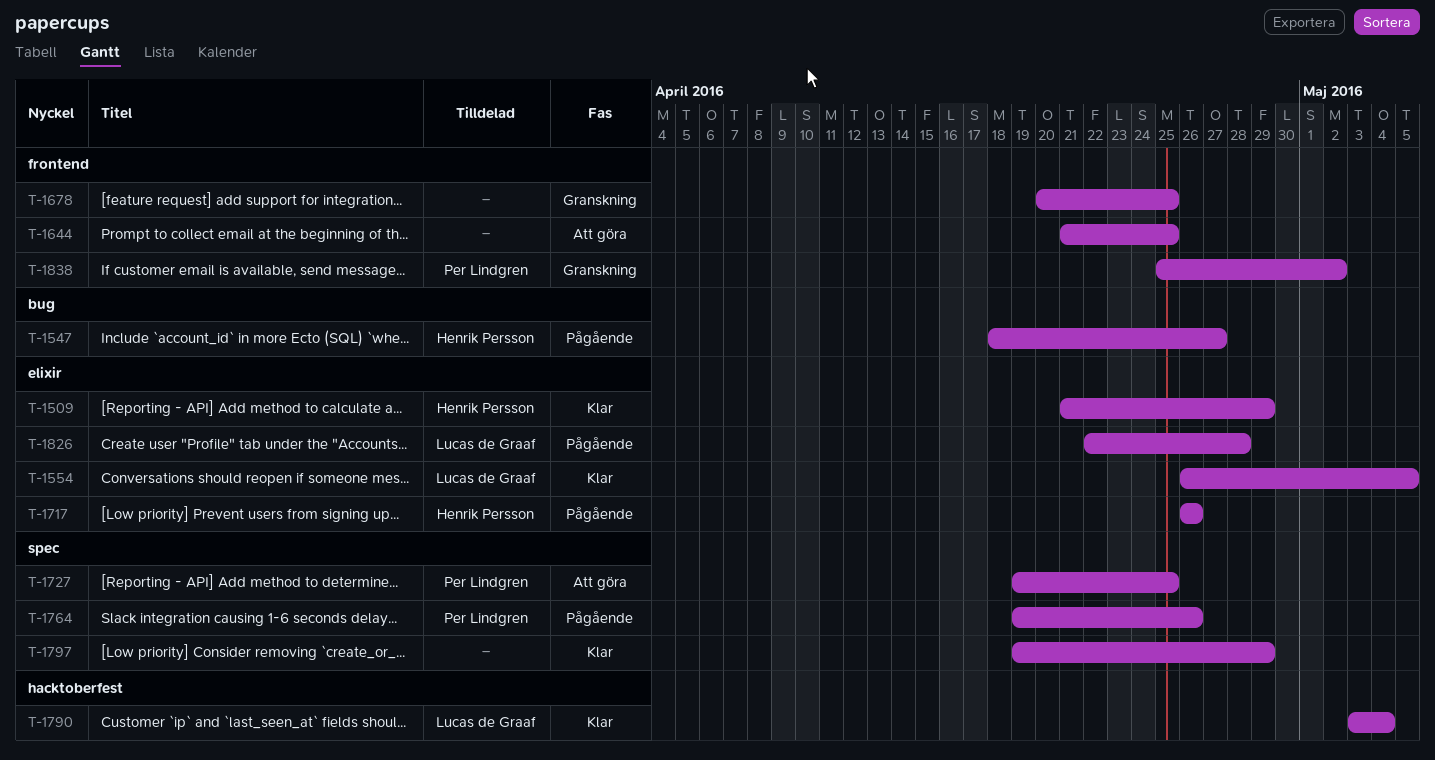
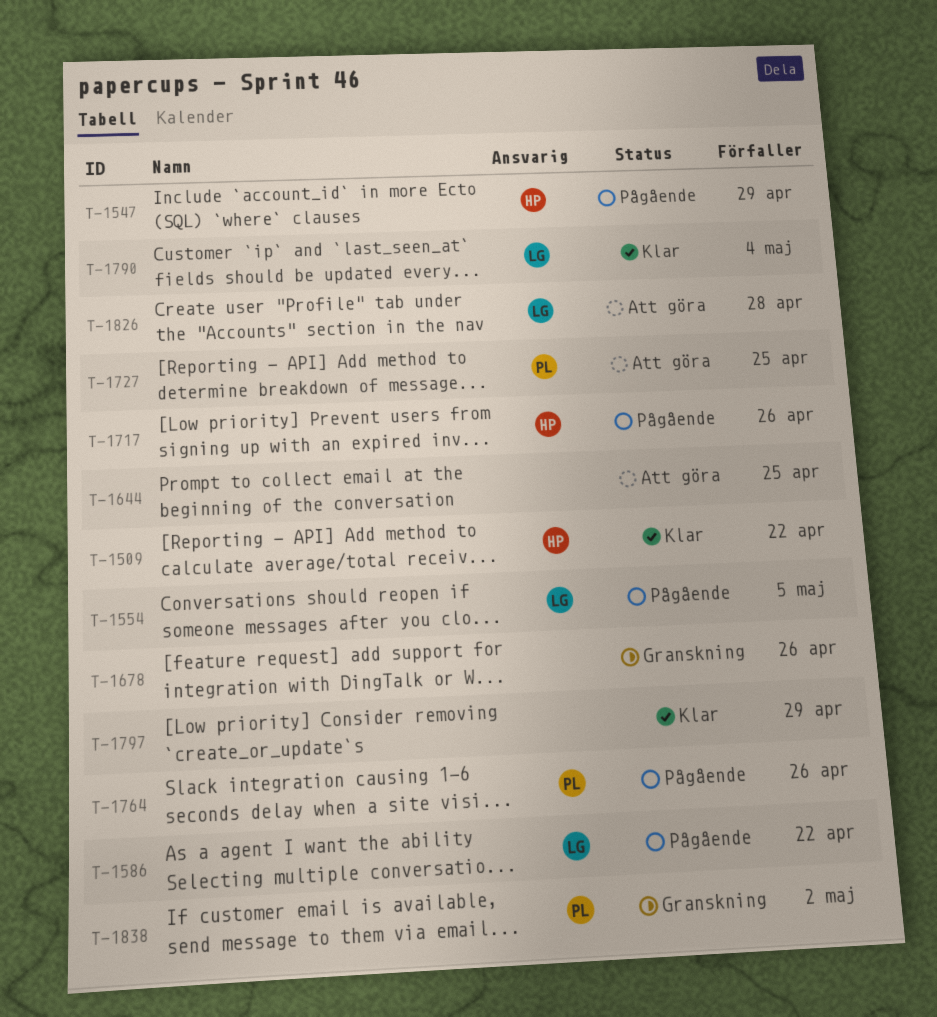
T-1509, due: Apr 29 -> Apr 22
T-1547, due: Apr 27 -> Apr 29
T-1554, status: Klar -> Pågående
T-1586: none -> present
T-1678, due: Apr 25 -> Apr 26
T-1826, status: Pågående -> Att göra

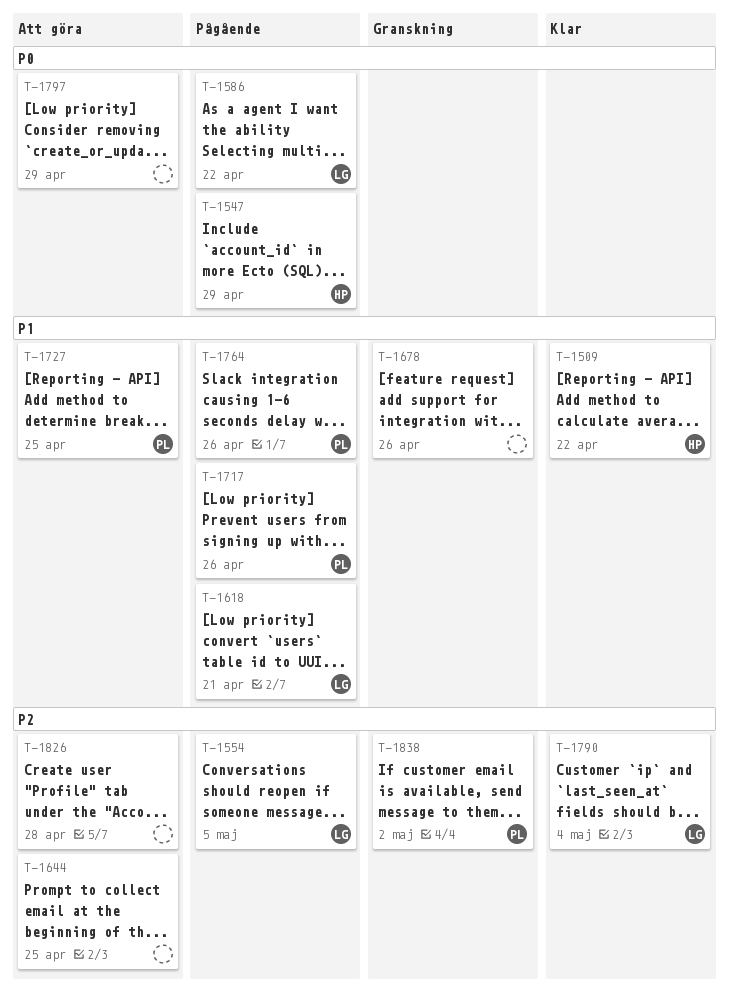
T-1618: none -> present
T-1717, owner: HP -> PL
T-1797, status: Klar -> Att göra
T-1826, owner: LG -> none

